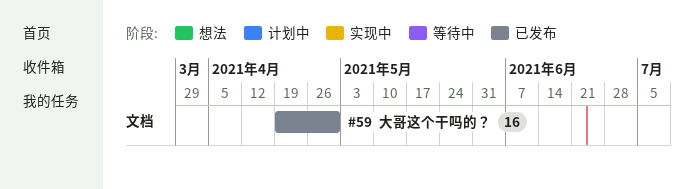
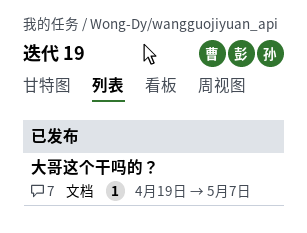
大哥这个干吗的？, estimate: 16 -> 1
大哥这个干吗的？, due: Apr 30 -> May 7

